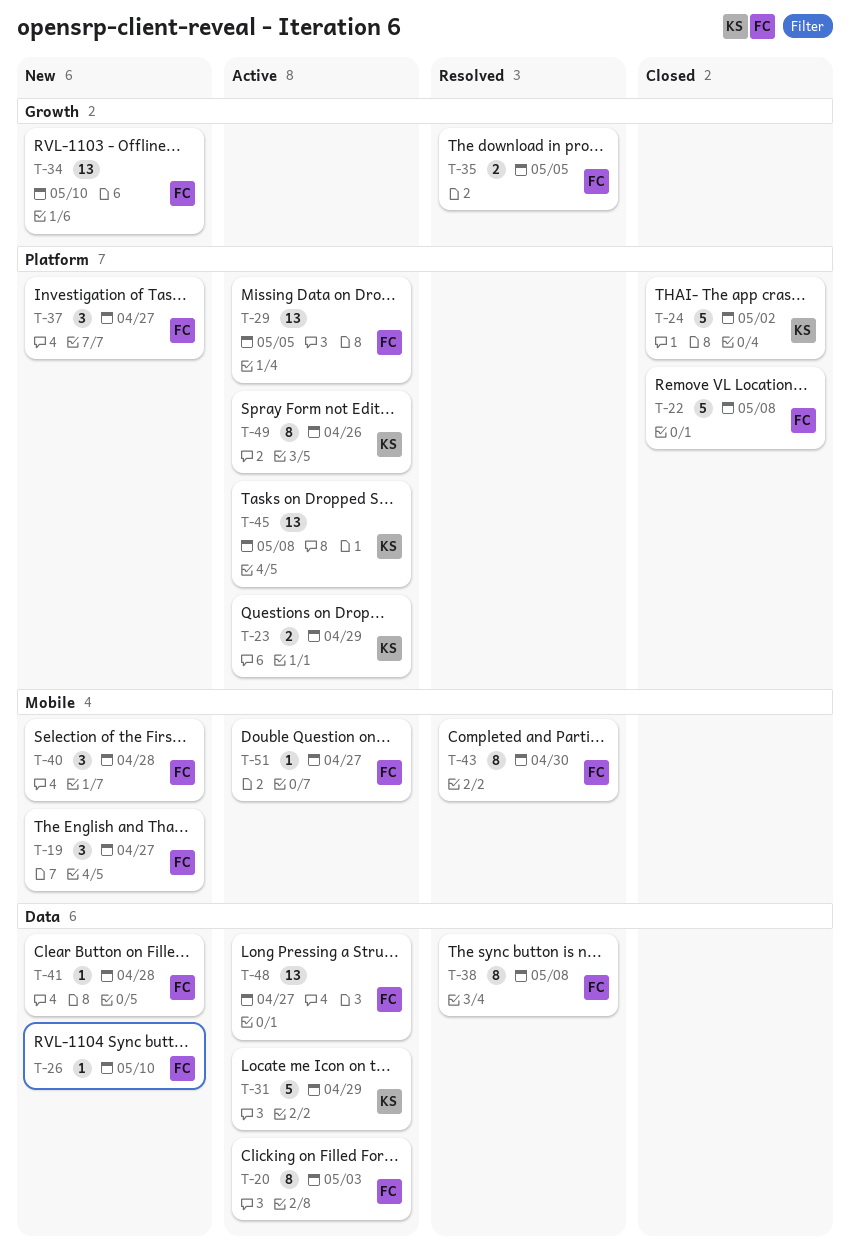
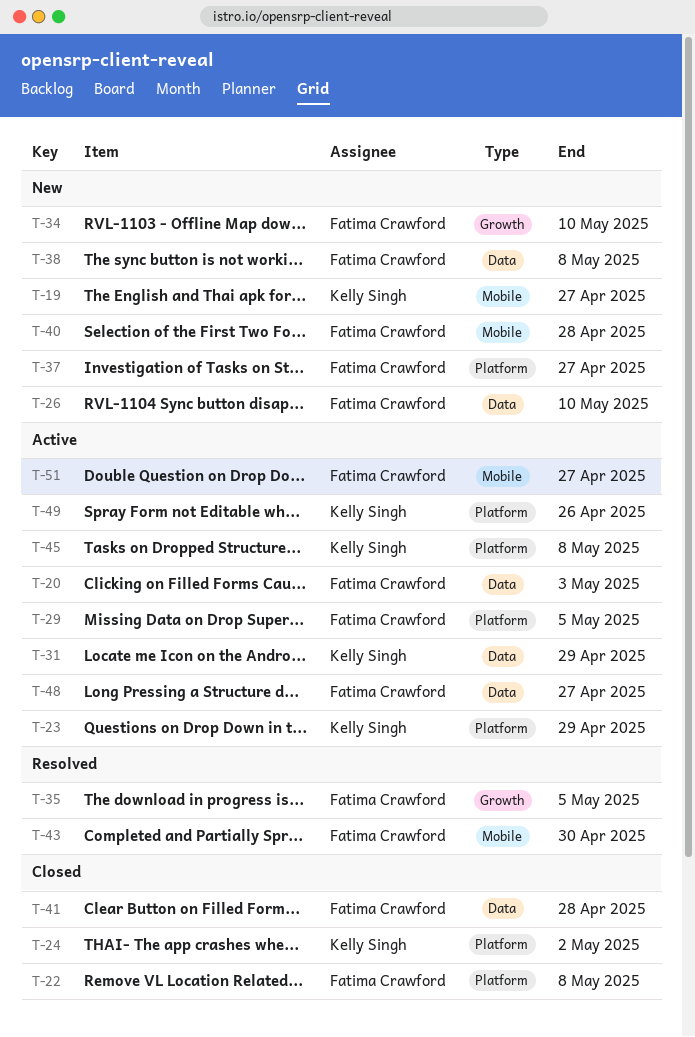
T-19, owner: Fatima Crawford -> Kelly Singh
T-38, status: Resolved -> New
T-41, status: New -> Closed

